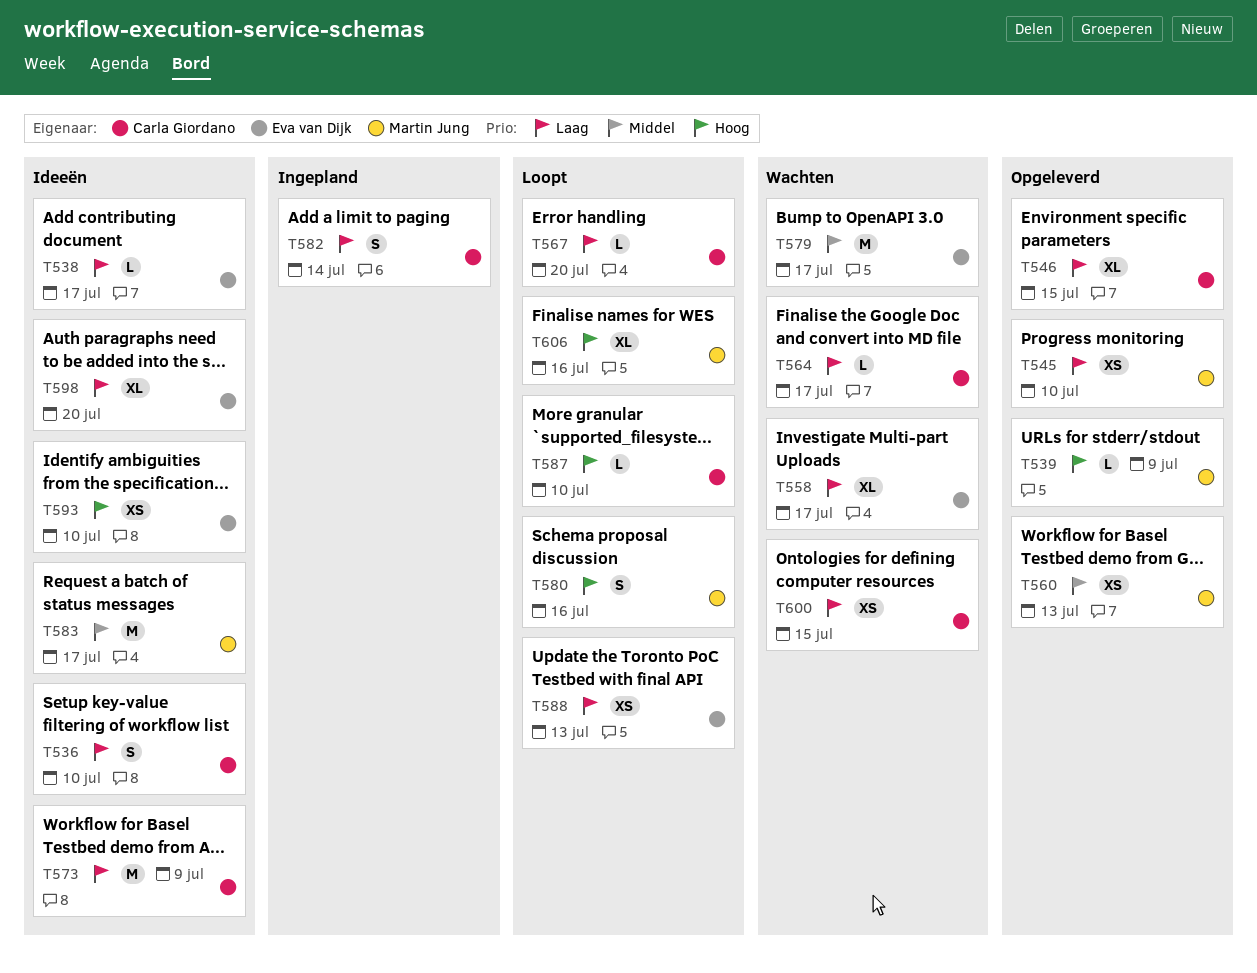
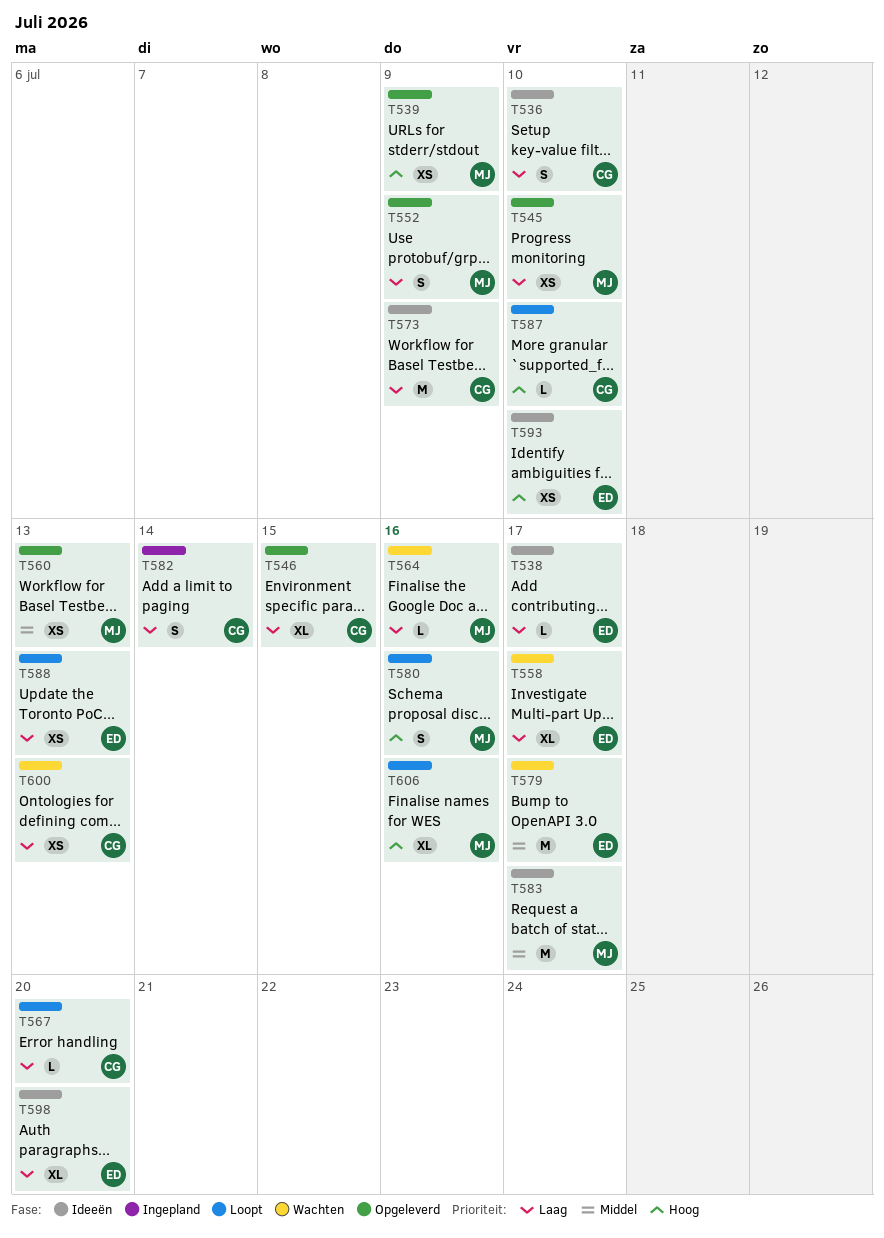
T539, estimate: L -> XS
T552: none -> present
T564, owner: Carla Giordano -> Martin Jung
T564, due: Jul 17 -> Jul 16
T600, due: Jul 15 -> Jul 13

